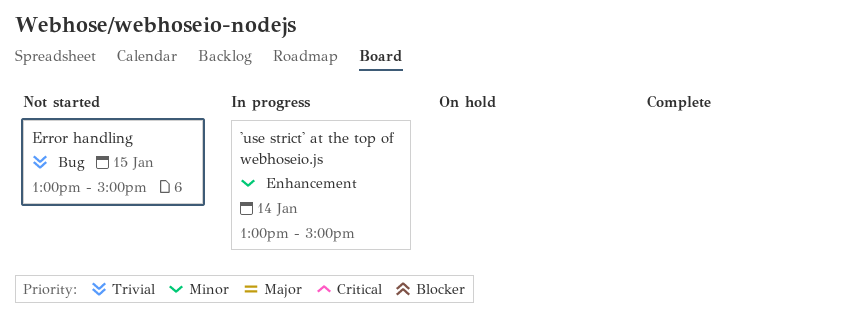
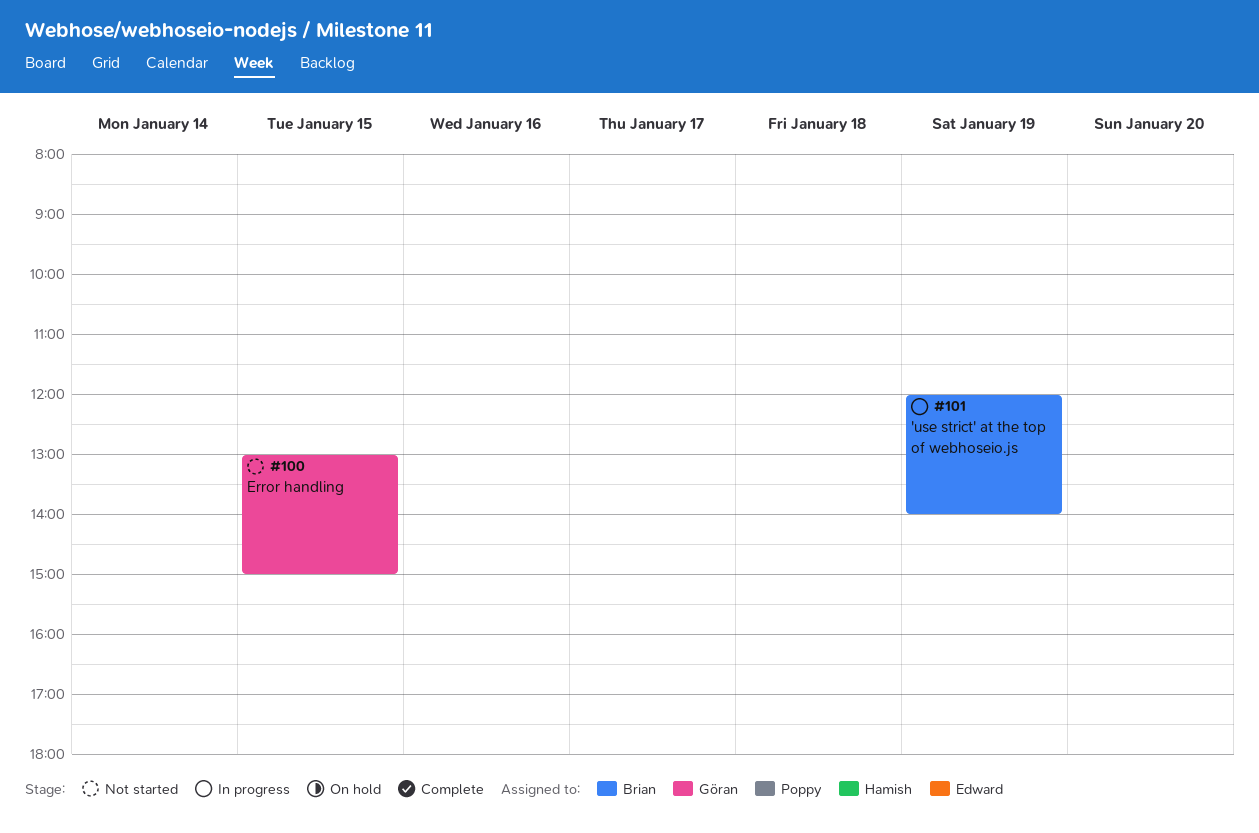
'use strict' at the top of webhoseio.js, day: Jan 14 -> Jan 19
'use strict' at the top of webhoseio.js, begins: 13:00 -> 12:00
'use strict' at the top of webhoseio.js, ends: 15:00 -> 14:00

